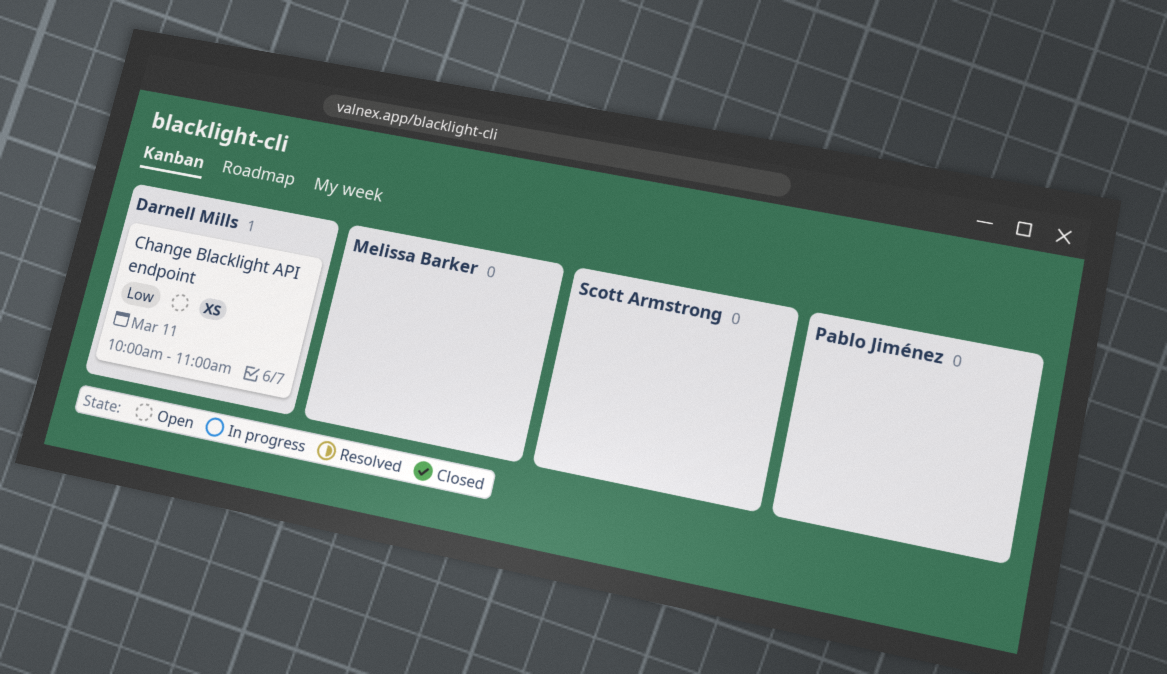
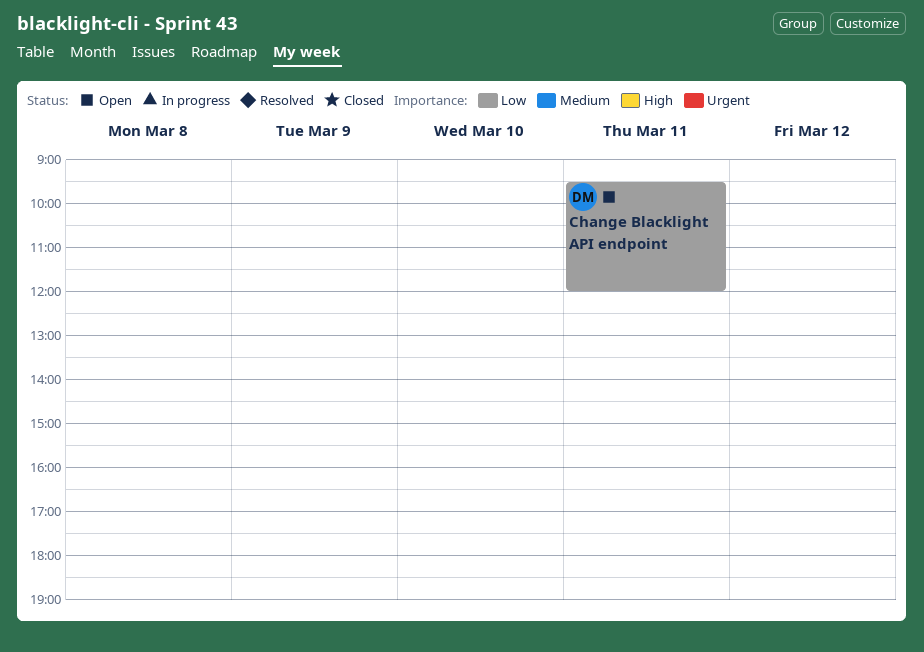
Change Blacklight API endpoint, begins: 10:00 -> 09:30
Change Blacklight API endpoint, ends: 11:00 -> 12:00

